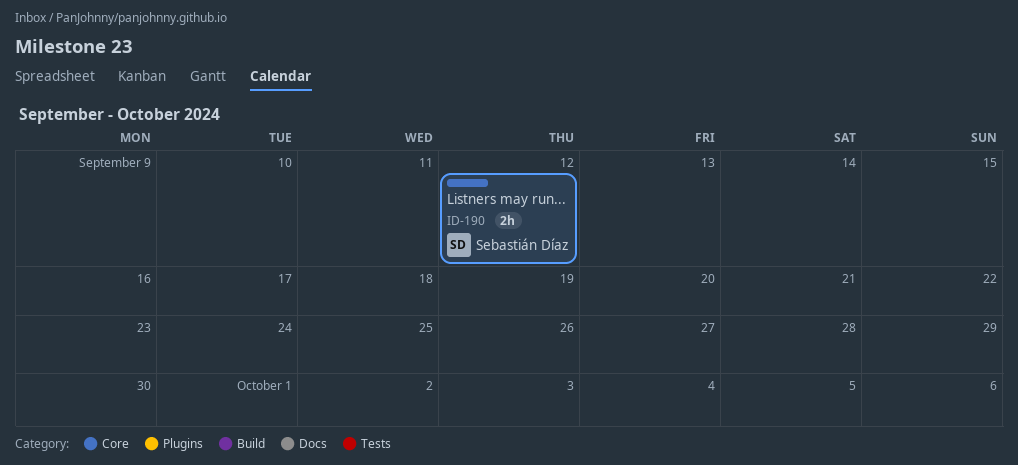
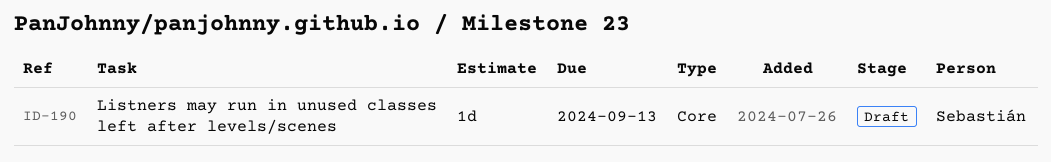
ID-190, estimate: 2h -> 1d
ID-190, due: Sep 12 -> Sep 13

